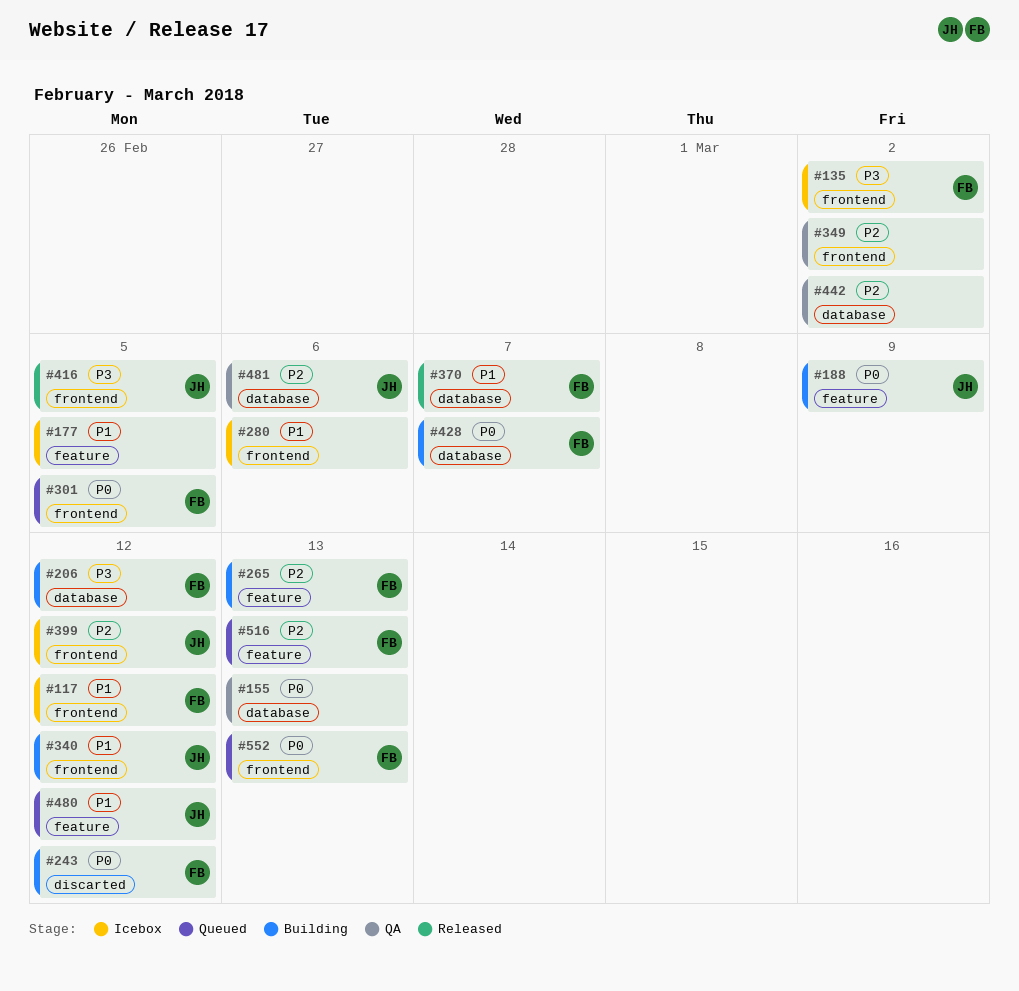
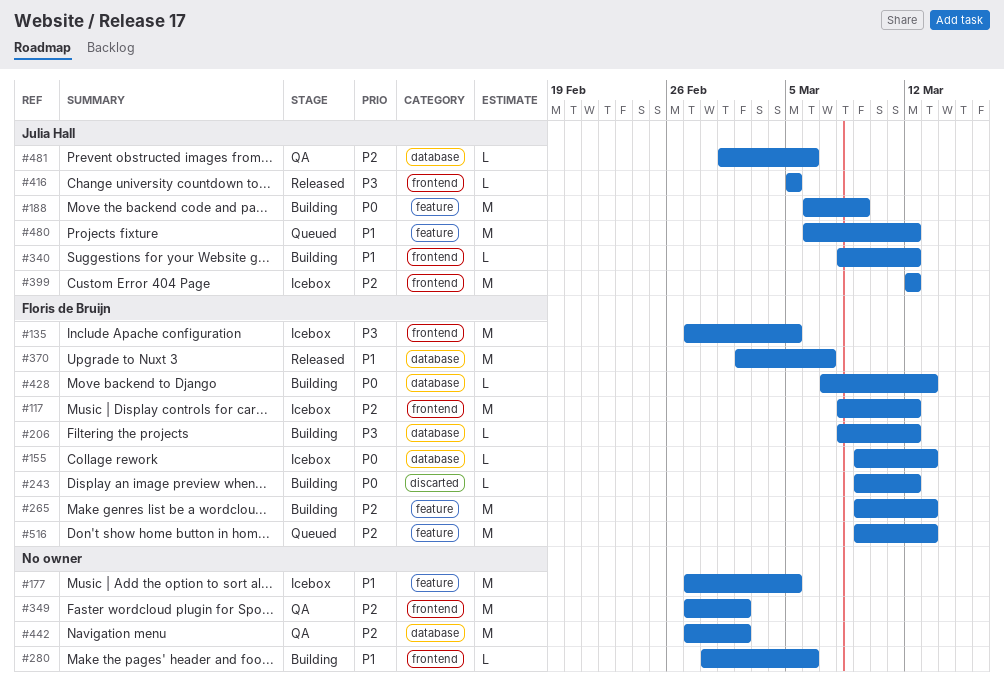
#117, priority: P1 -> P2
#135, due: Mar 2 -> Mar 5
#155, status: QA -> Icebox
#155, owner: none -> Floris de Bruijn
#280, status: Icebox -> Building
#301: present -> none
#428, due: Mar 7 -> Mar 13
#552: present -> none

